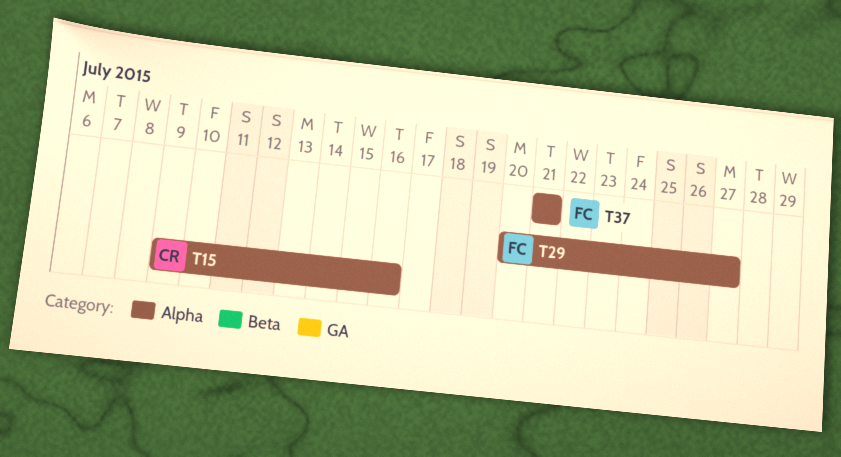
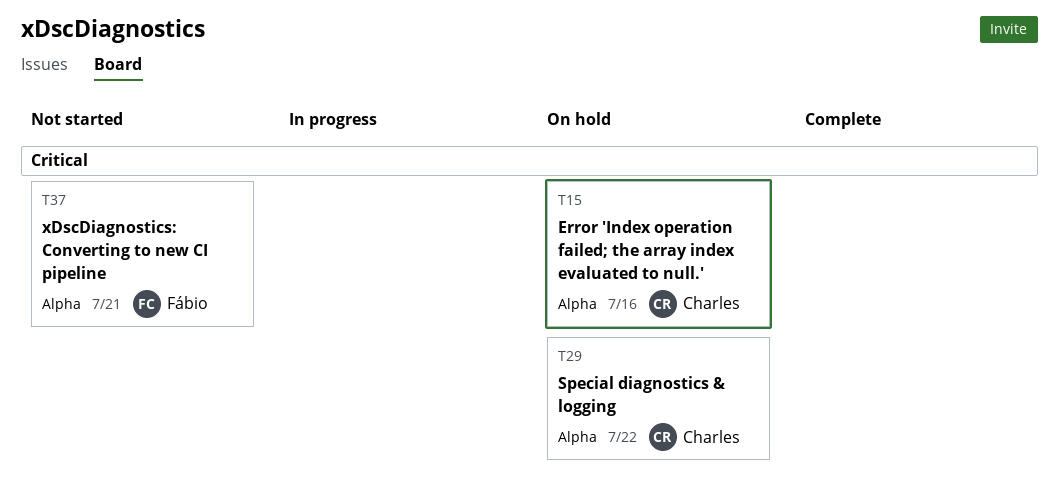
T29, owner: Fábio -> Charles
T29, due: Jul 27 -> Jul 22

